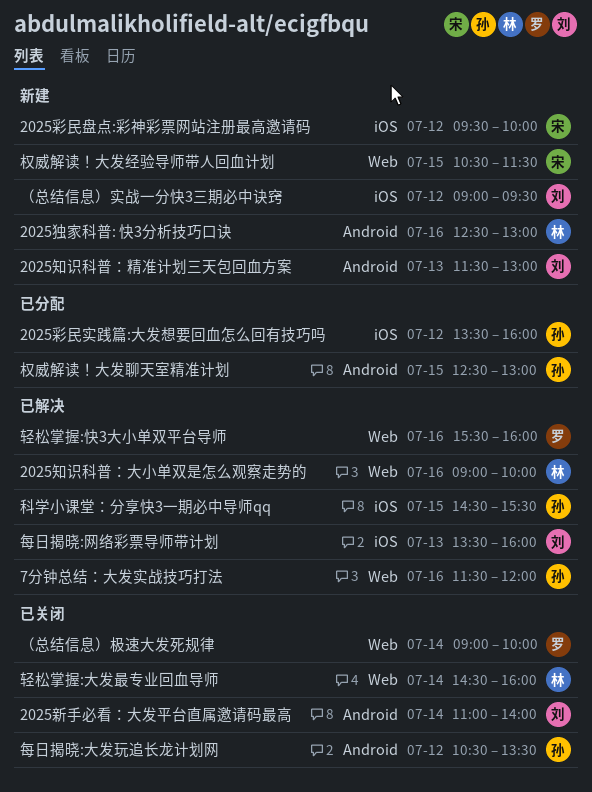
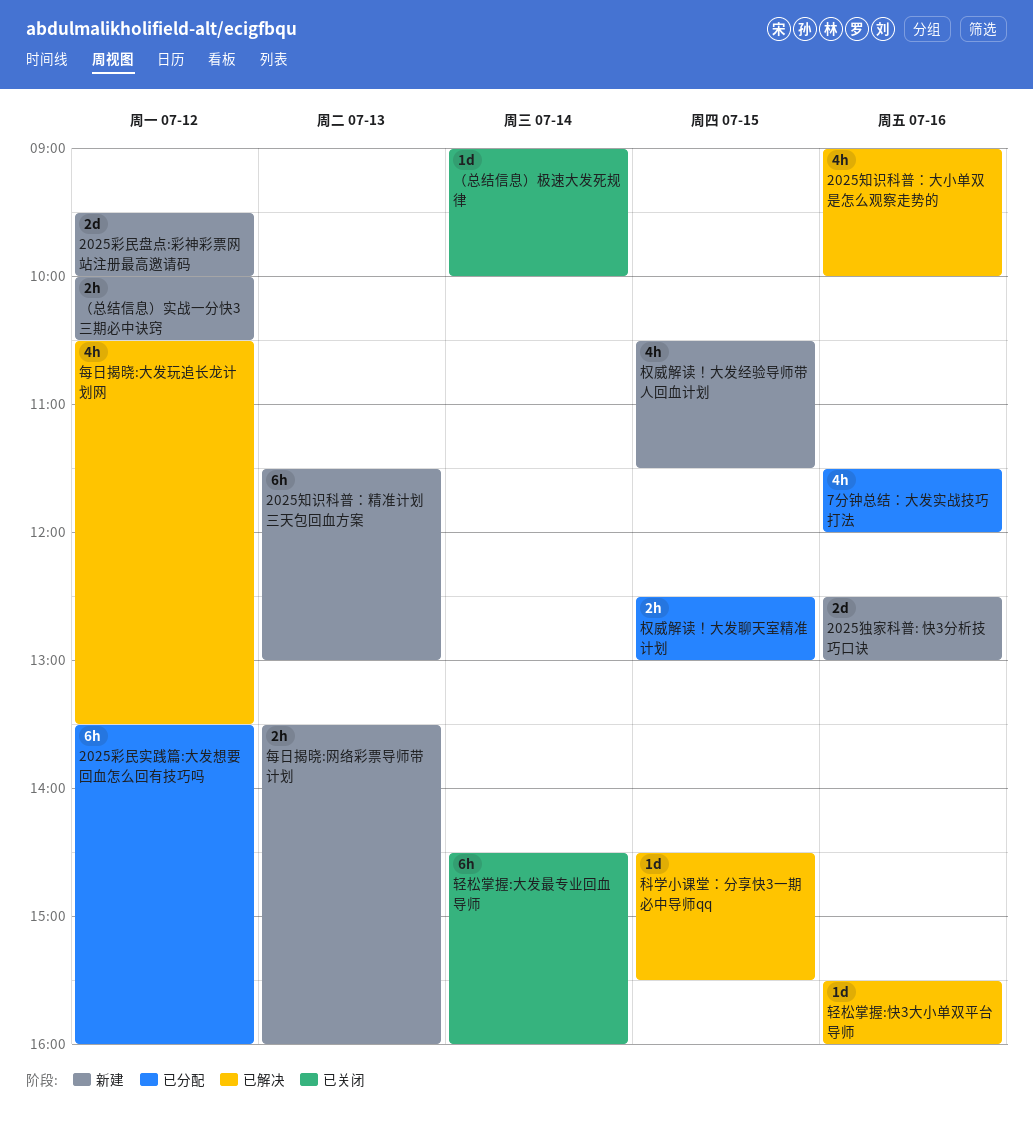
2025新手必看：大发平台直属邀请码最高: present -> none
7分钟总结：大发实战技巧打法, status: 已解决 -> 已分配
每日揭晓:大发玩追长龙计划网, status: 已关闭 -> 已解决
每日揭晓:网络彩票导师带计划, status: 已解决 -> 新建
（总结信息）实战一分快3三期必中诀窍, begins: 09:00 -> 10:00
（总结信息）实战一分快3三期必中诀窍, ends: 09:30 -> 10:30

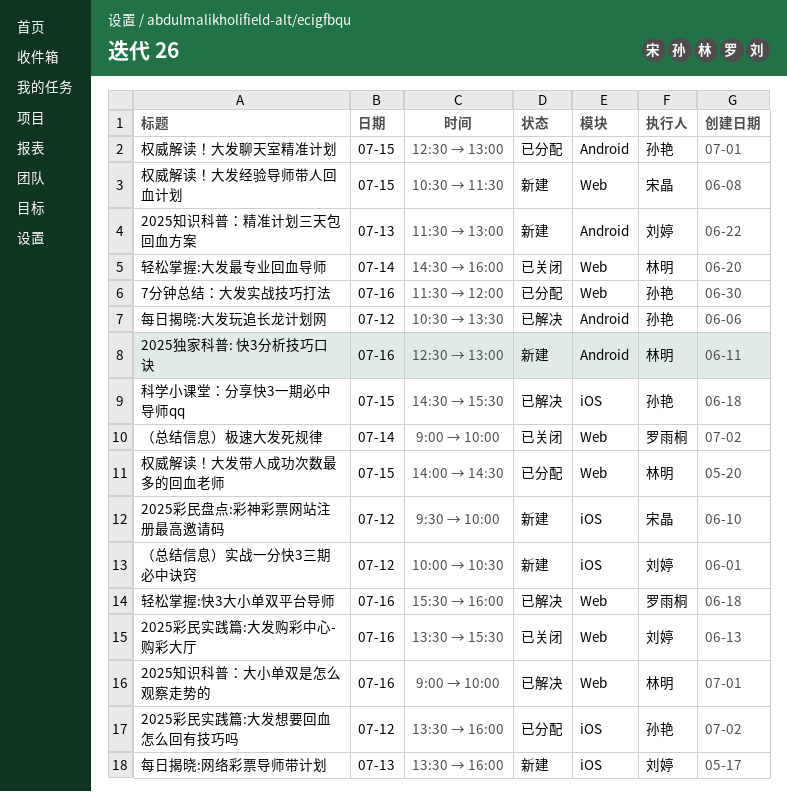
2025彩民实践篇:大发购彩中心-购彩大厅: none -> present
权威解读！大发带人成功次数最多的回血老师: none -> present

